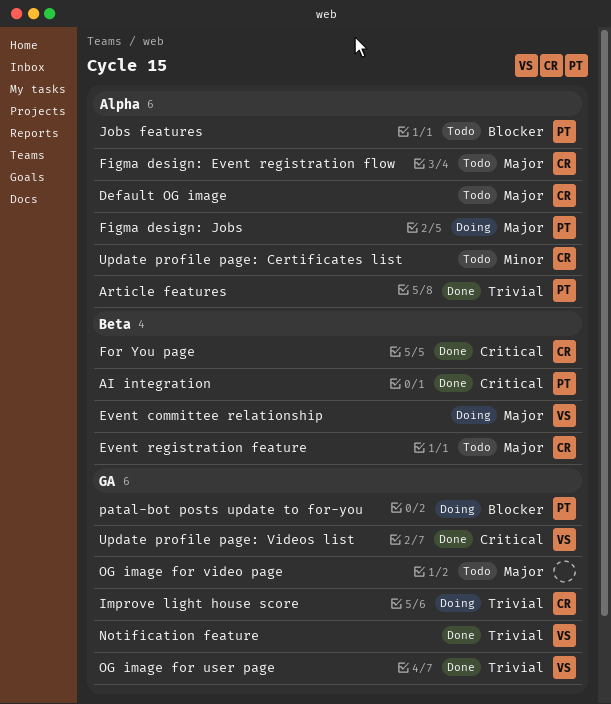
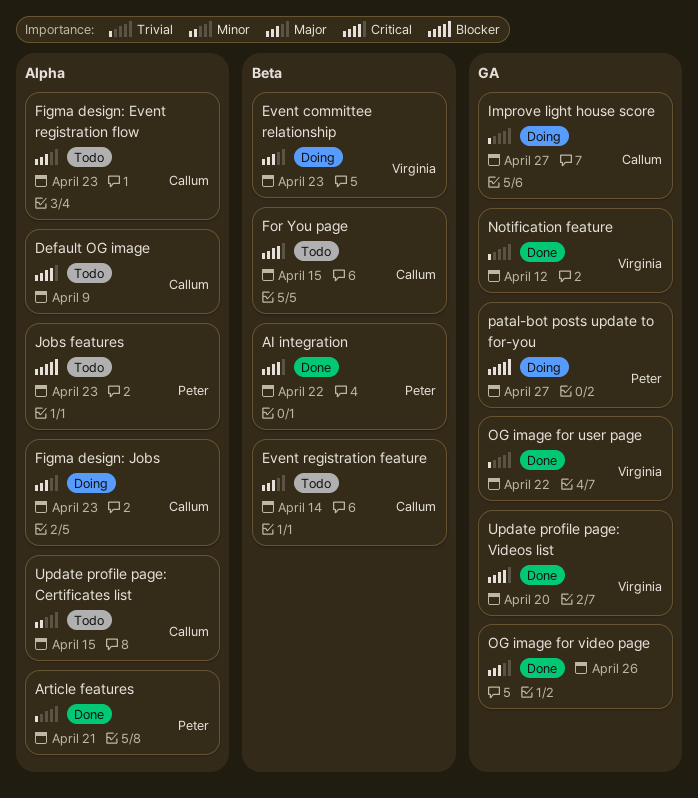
Default OG image, priority: Major -> Critical
Figma design: Jobs, owner: Peter -> Callum
For You page, status: Done -> Todo
OG image for video page, status: Todo -> Done

